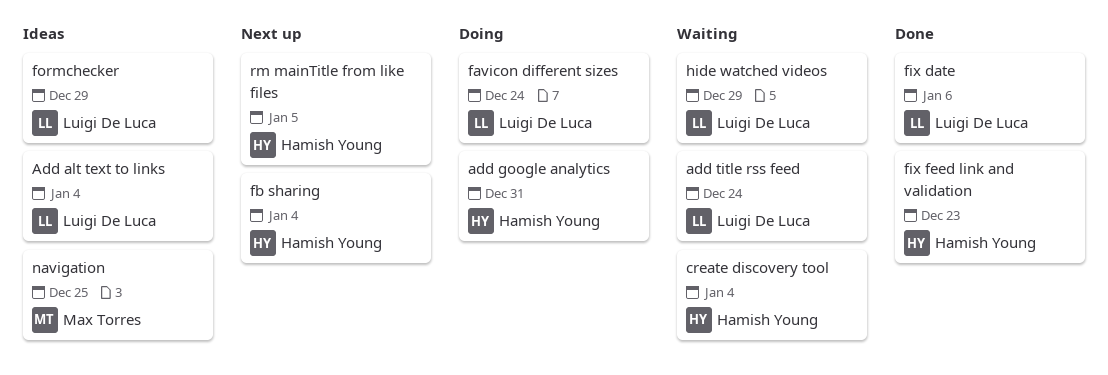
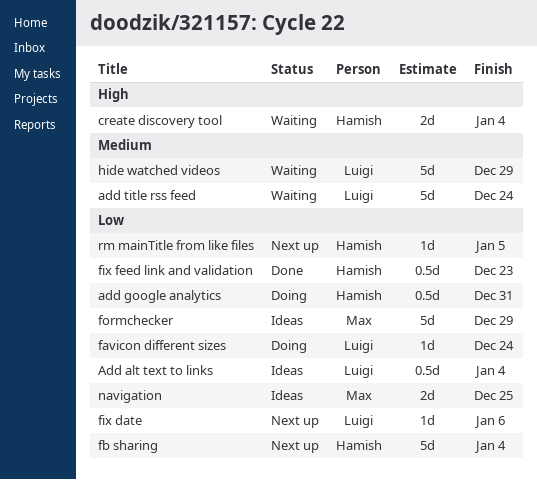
fix date, status: Done -> Next up
formchecker, owner: Luigi De Luca -> Max Torres

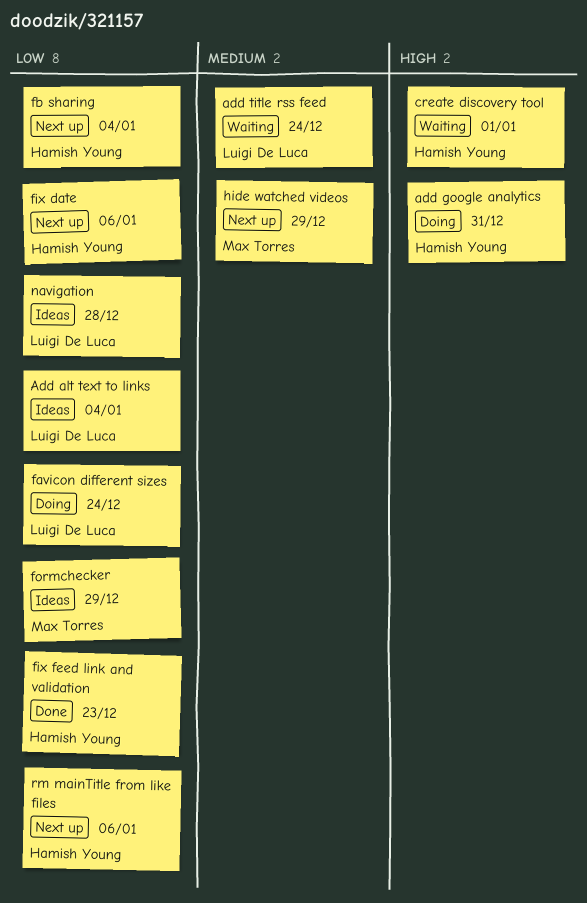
add google analytics, priority: Low -> High
create discovery tool, due: Jan 4 -> Jan 1
fix date, owner: Luigi De Luca -> Hamish Young
hide watched videos, status: Waiting -> Next up
hide watched videos, owner: Luigi De Luca -> Max Torres
navigation, owner: Max Torres -> Luigi De Luca
navigation, due: Dec 25 -> Dec 28
rm mainTitle from like files, due: Jan 5 -> Jan 6

